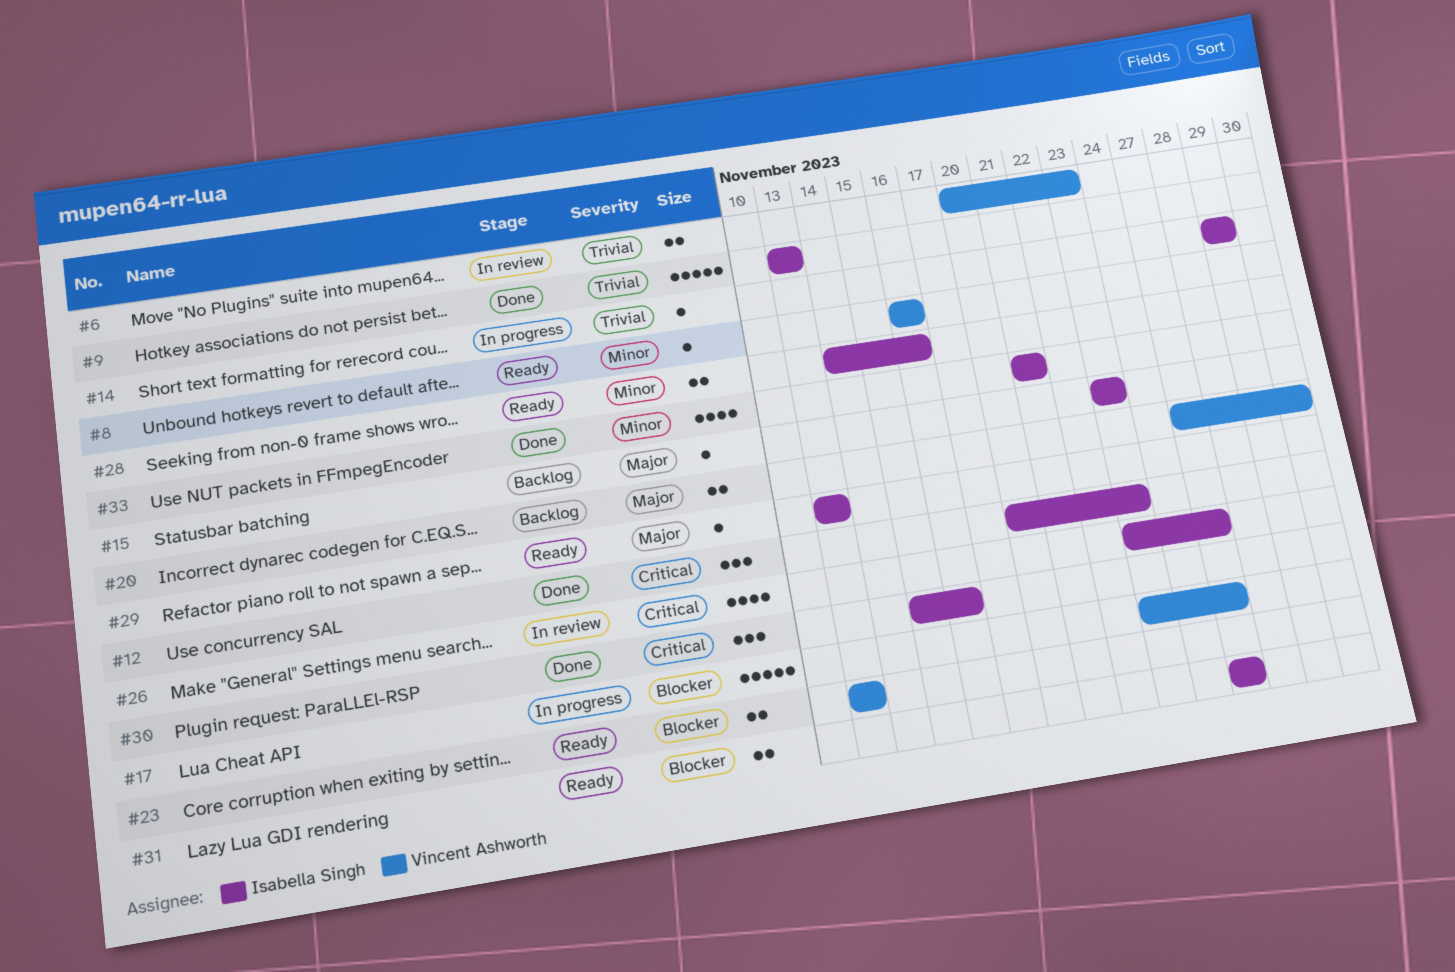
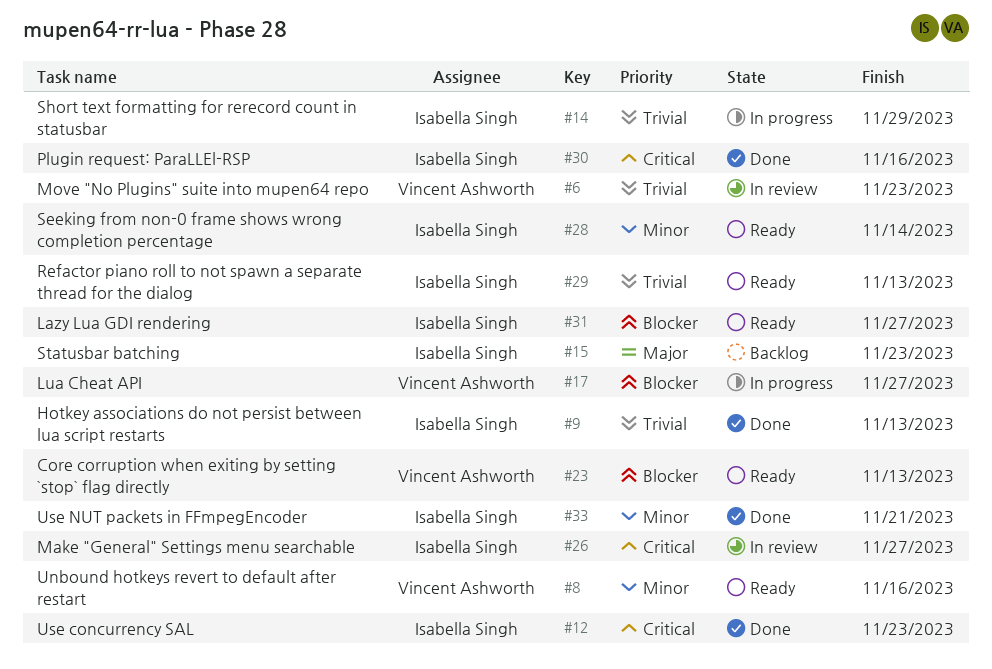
#20: present -> none
#28, due: Nov 16 -> Nov 14
#29, priority: Major -> Trivial

